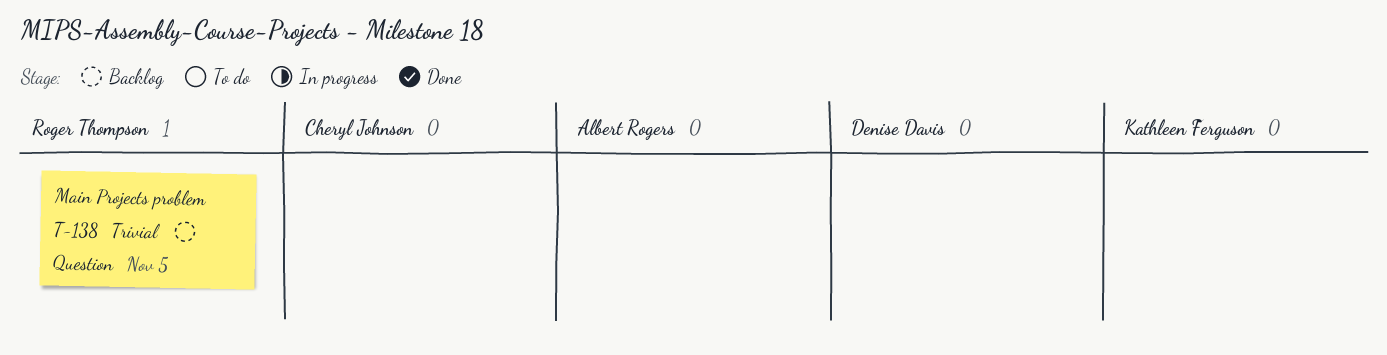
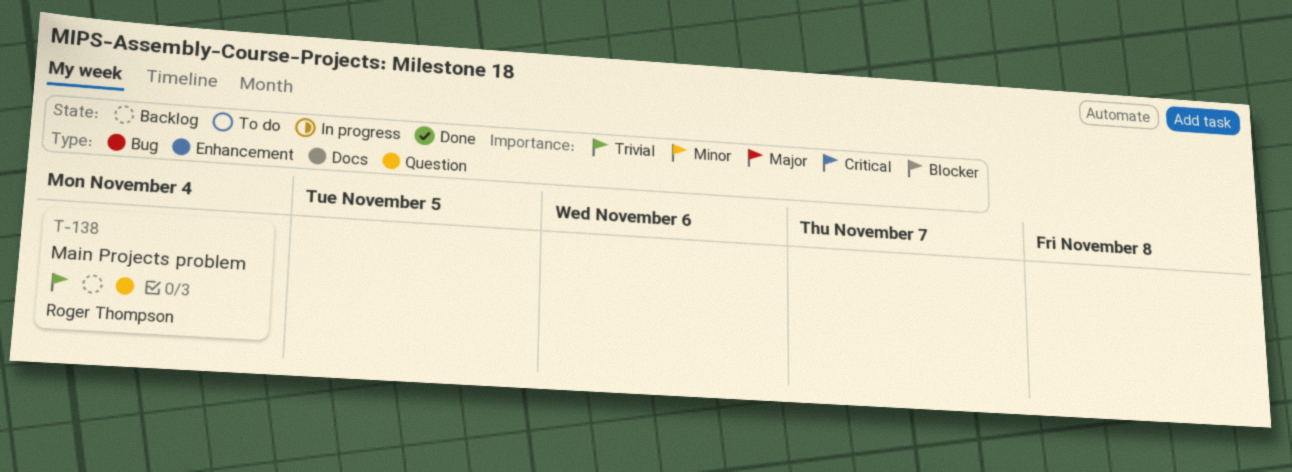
T-138, due: Nov 5 -> Nov 4

